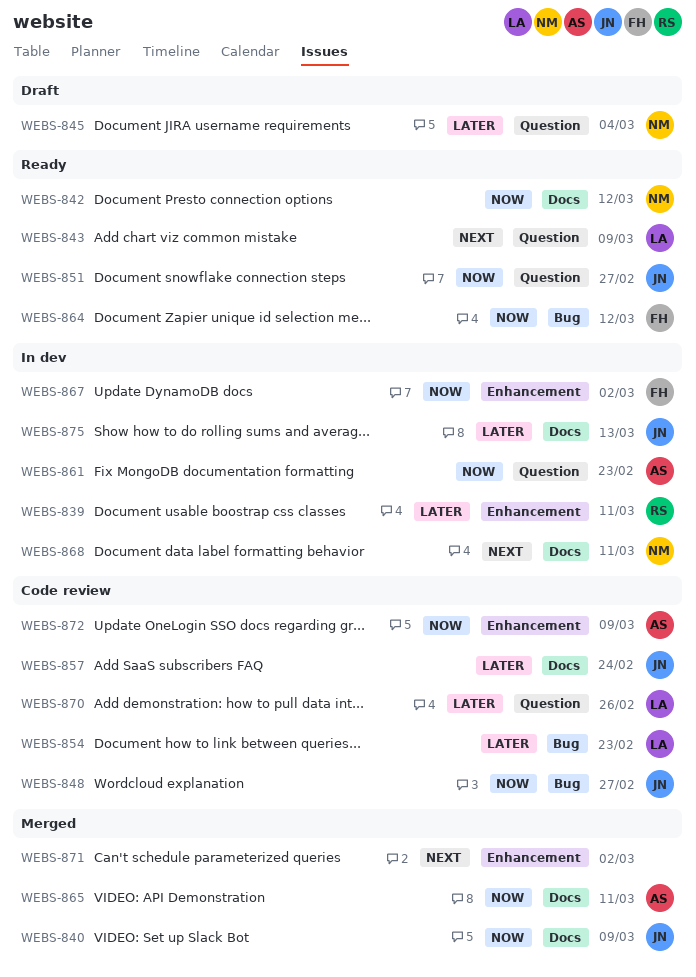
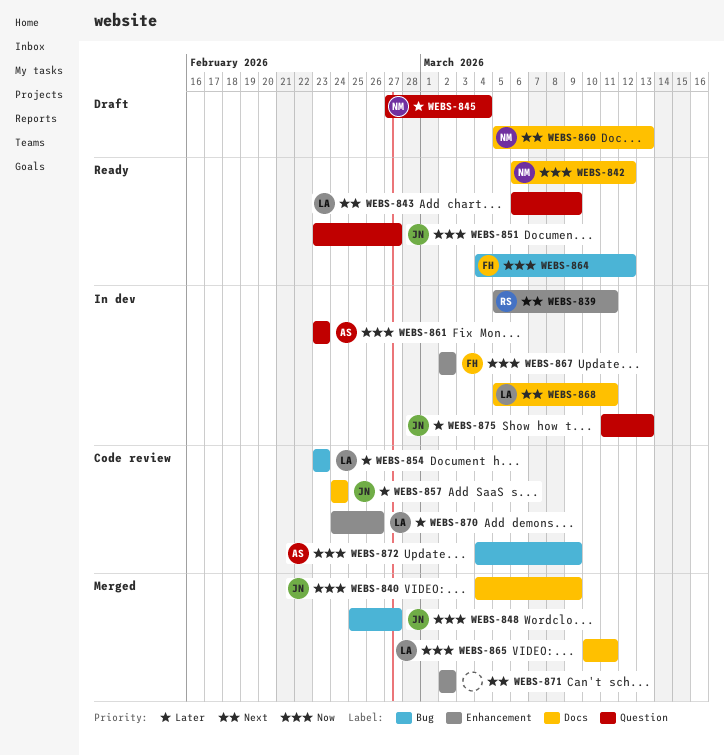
WEBS-839, priority: Later -> Next
WEBS-848, status: Code review -> Merged
WEBS-860: none -> present
WEBS-865, owner: AS -> LA
WEBS-868, owner: NM -> LA
WEBS-870, label: Question -> Enhancement
WEBS-872, label: Enhancement -> Bug
WEBS-875, label: Docs -> Question

